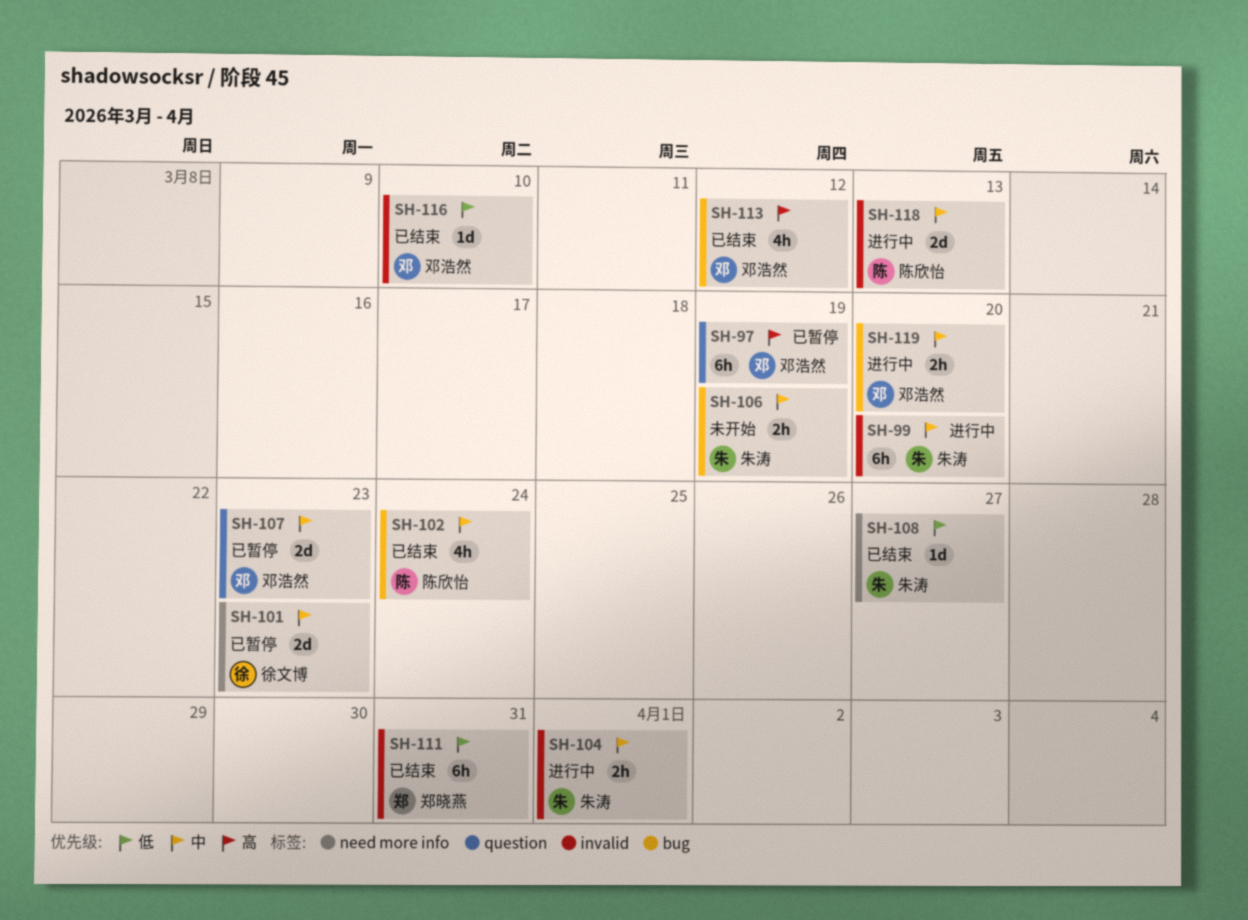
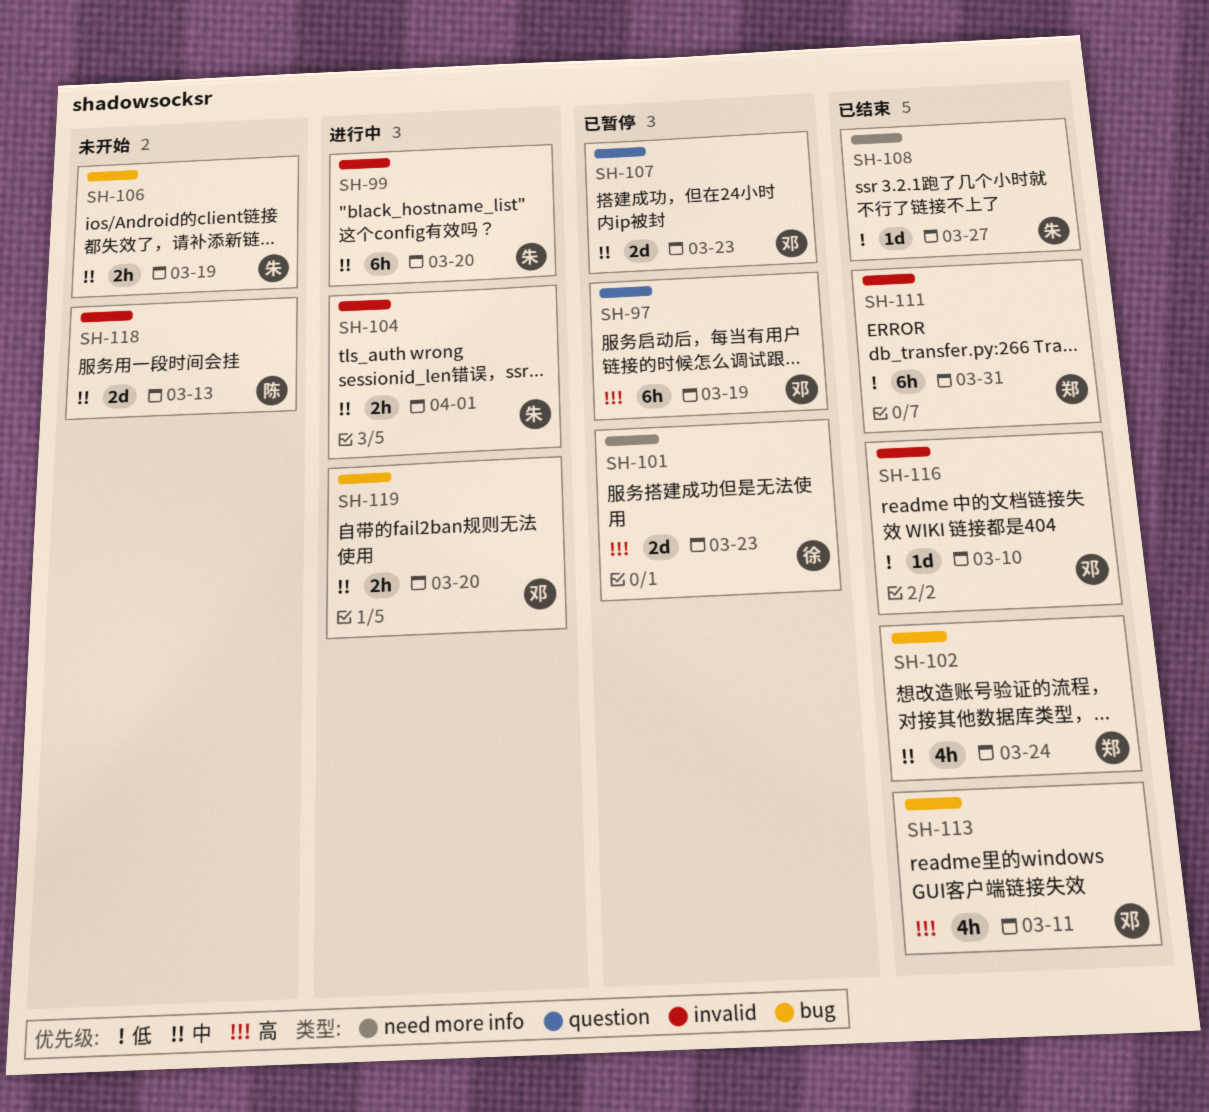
SH-101, priority: 中 -> 高
SH-102, owner: 陈欣怡 -> 郑晓燕
SH-113, due: Mar 12 -> Mar 11
SH-118, status: 进行中 -> 未开始

